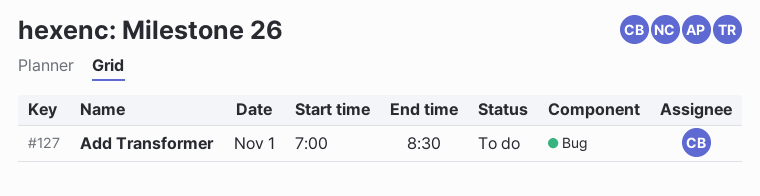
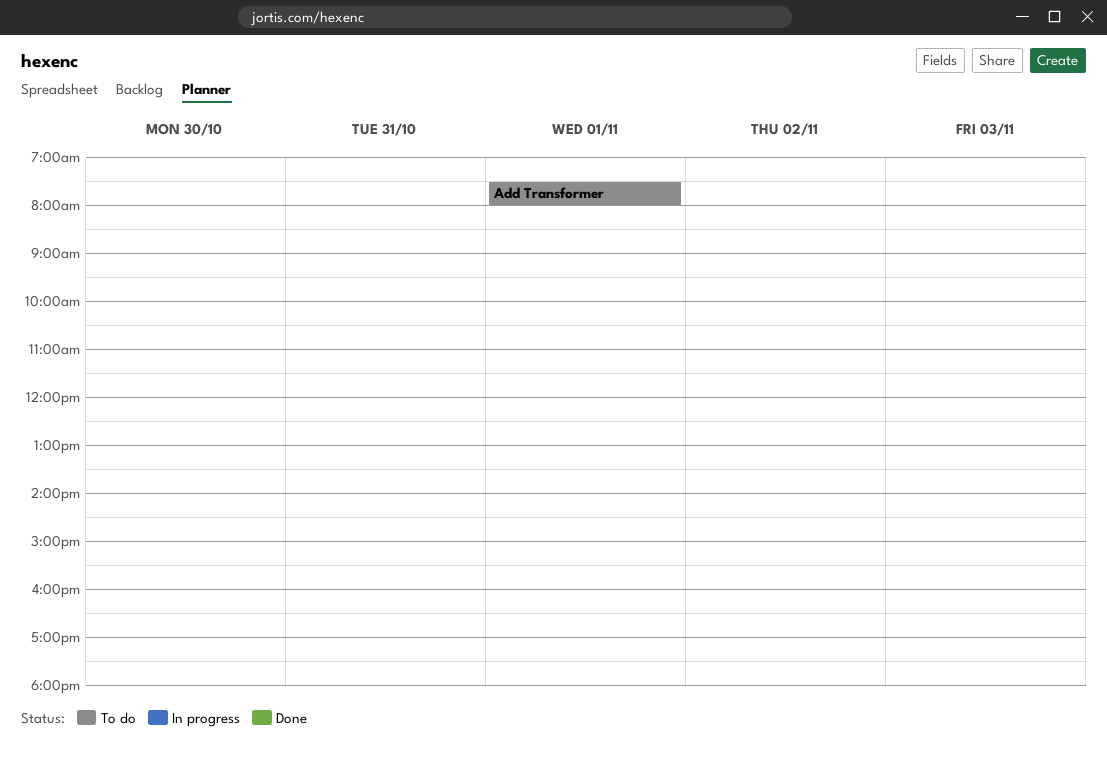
Add Transformer, begins: 07:00 -> 07:30
Add Transformer, ends: 08:30 -> 08:00

